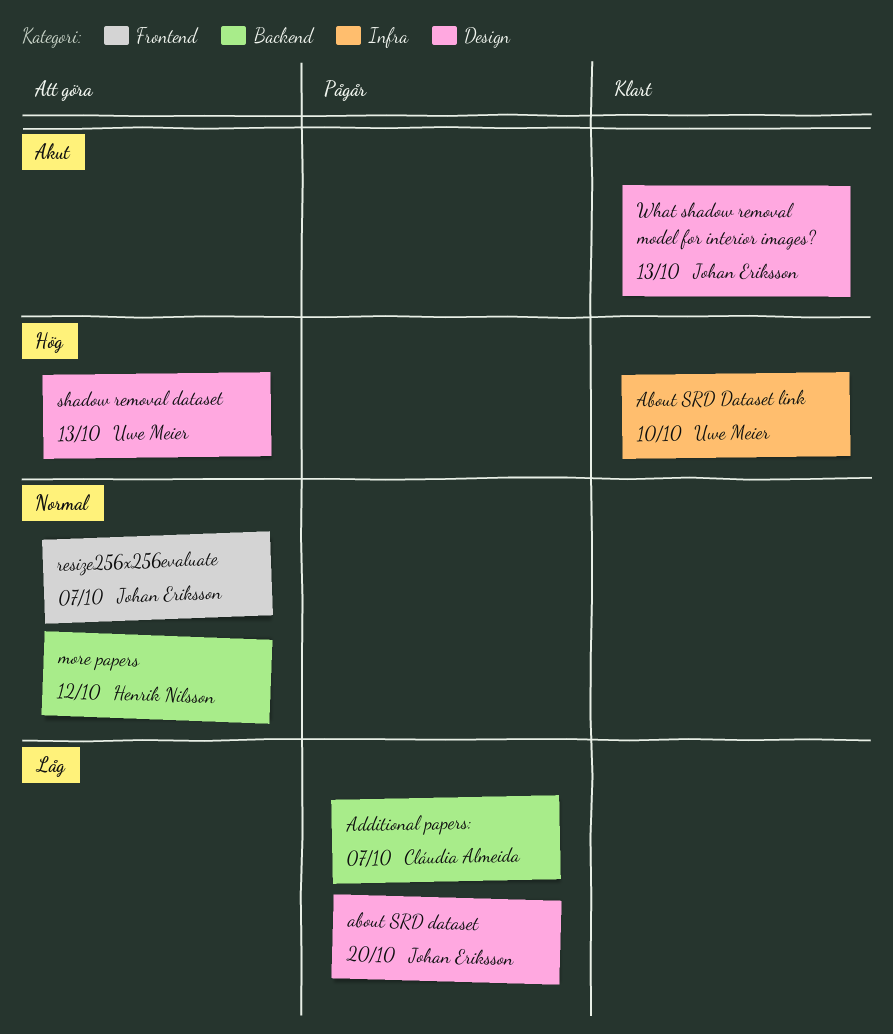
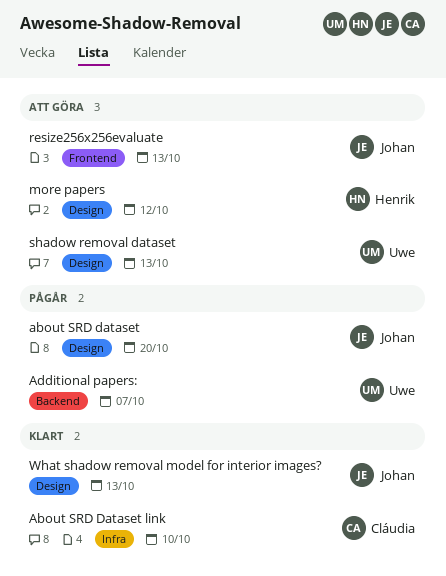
About SRD Dataset link, owner: Uwe Meier -> Cláudia Almeida
Additional papers:, owner: Cláudia Almeida -> Uwe Meier
more papers, label: Backend -> Design
resize256x256evaluate, due: Oct 7 -> Oct 13

